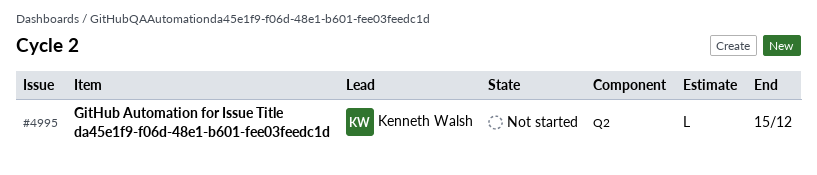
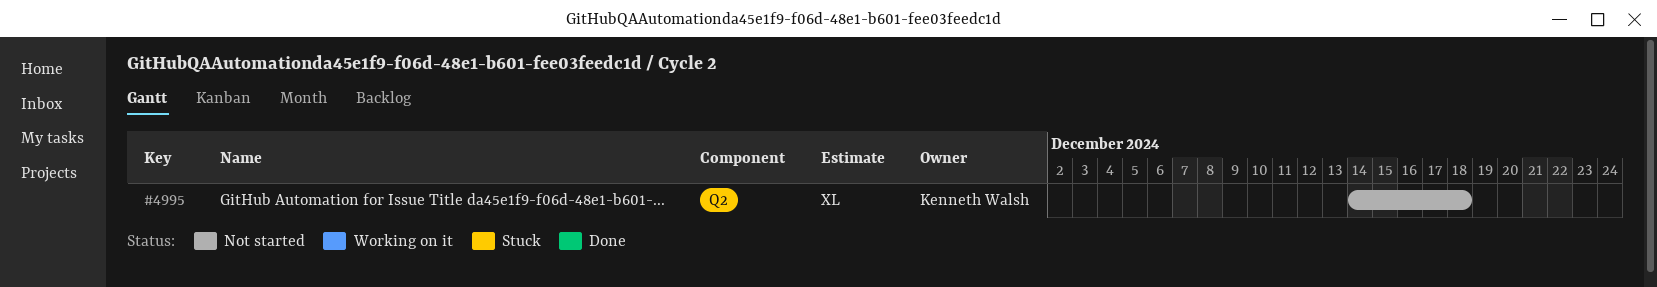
#4995, estimate: L -> XL
#4995, due: Dec 15 -> Dec 18

